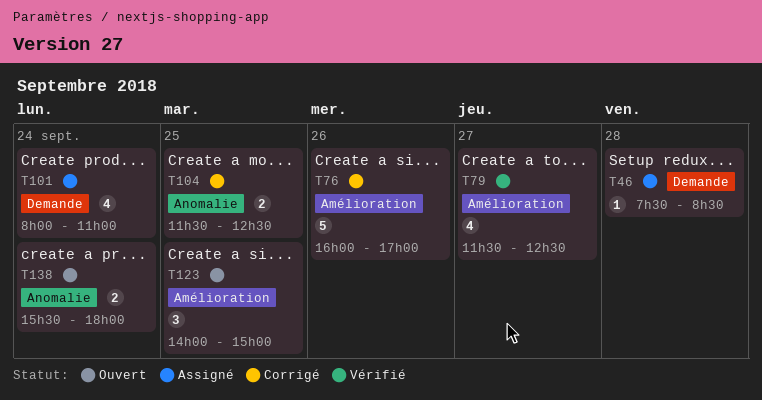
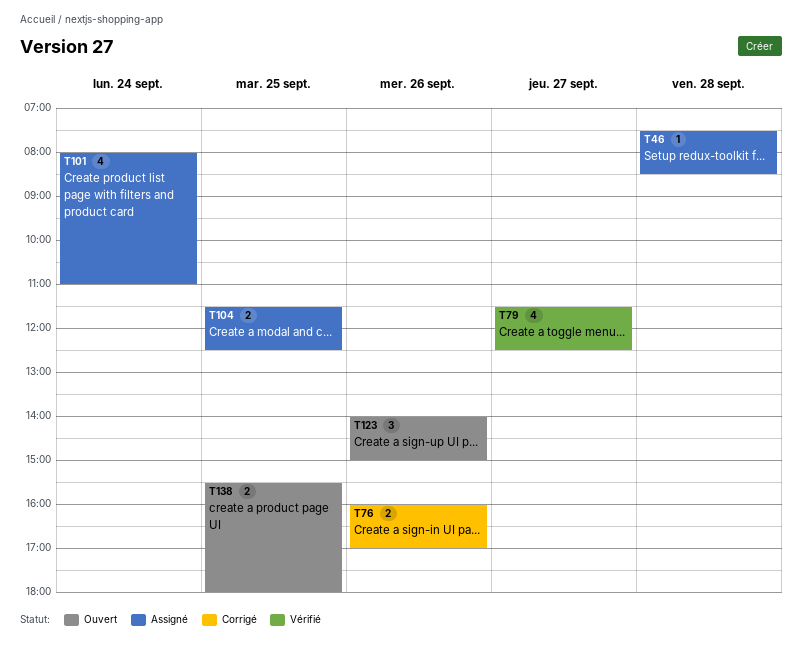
T76, estimate: 5 -> 2
T104, status: Corrigé -> Assigné
T123, day: Sep 25 -> Sep 26
T138, day: Sep 24 -> Sep 25

